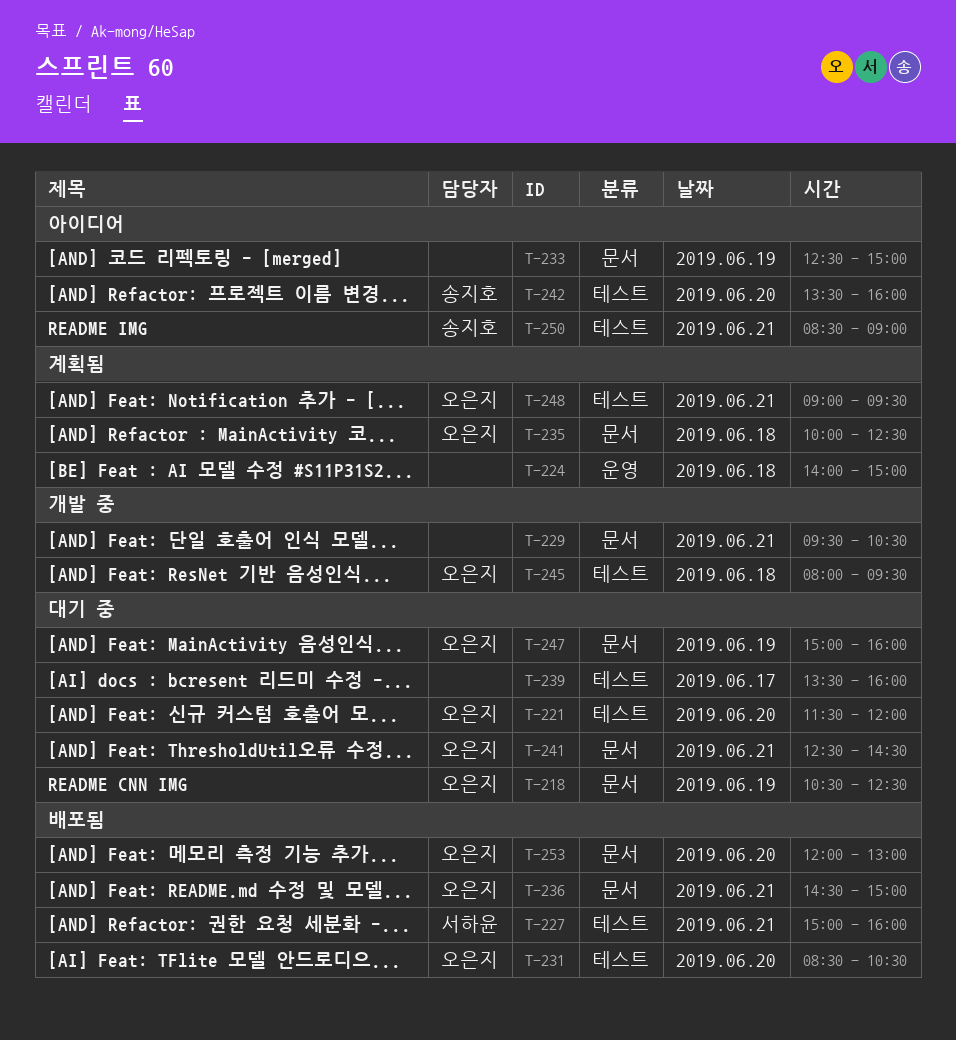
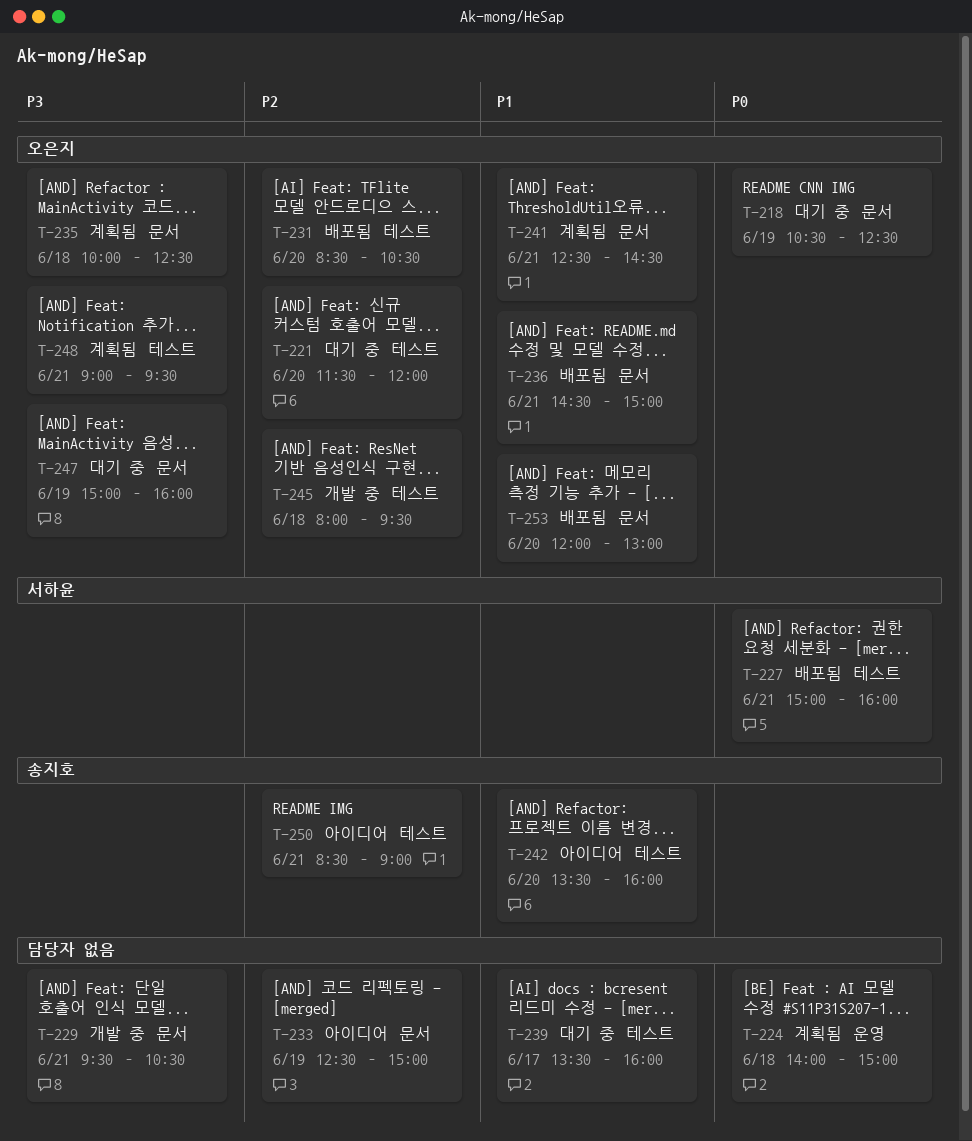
T-241, status: 대기 중 -> 계획됨

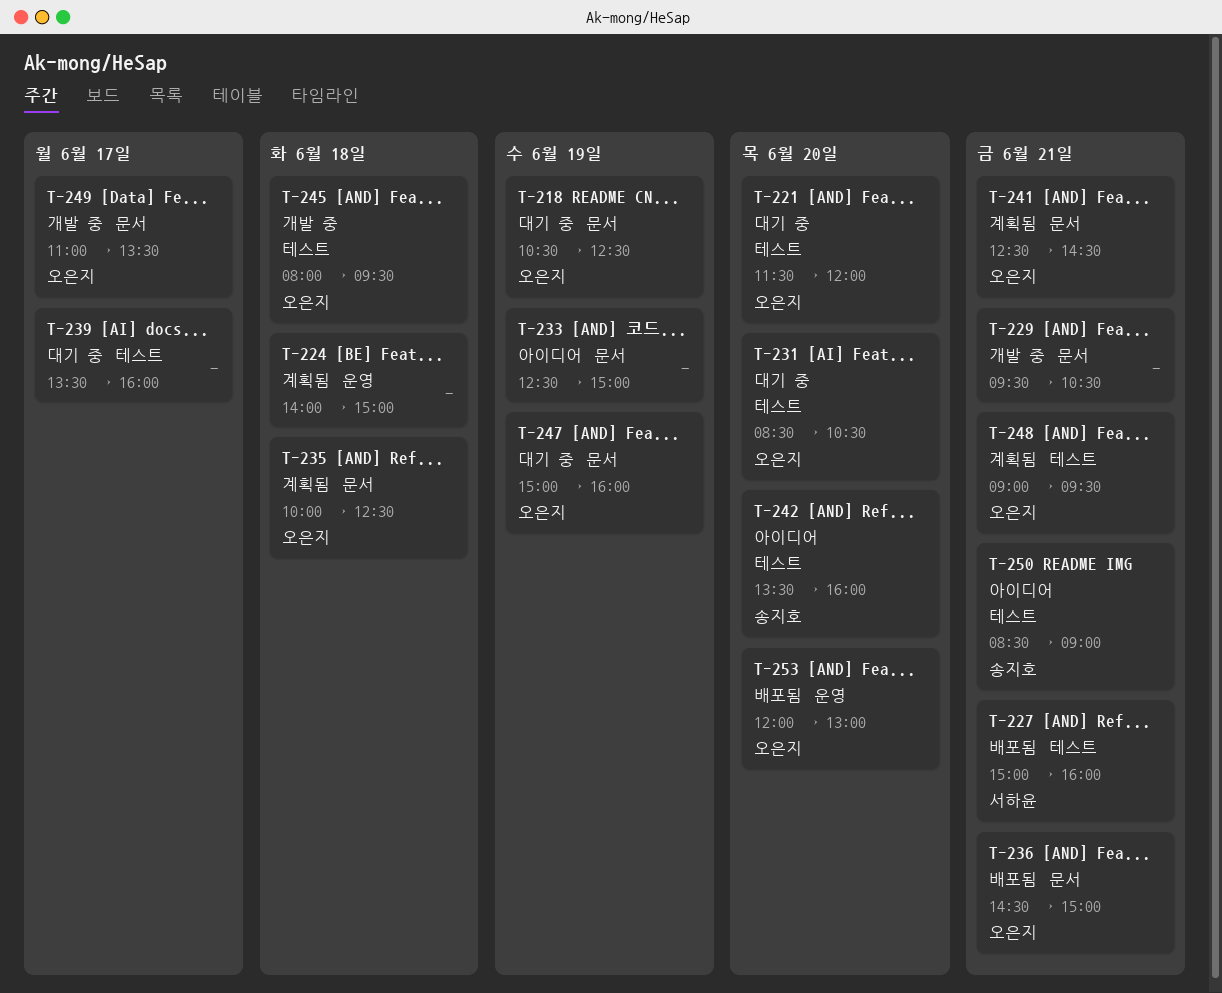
T-231, status: 배포됨 -> 대기 중
T-249: none -> present
T-253, label: 문서 -> 운영

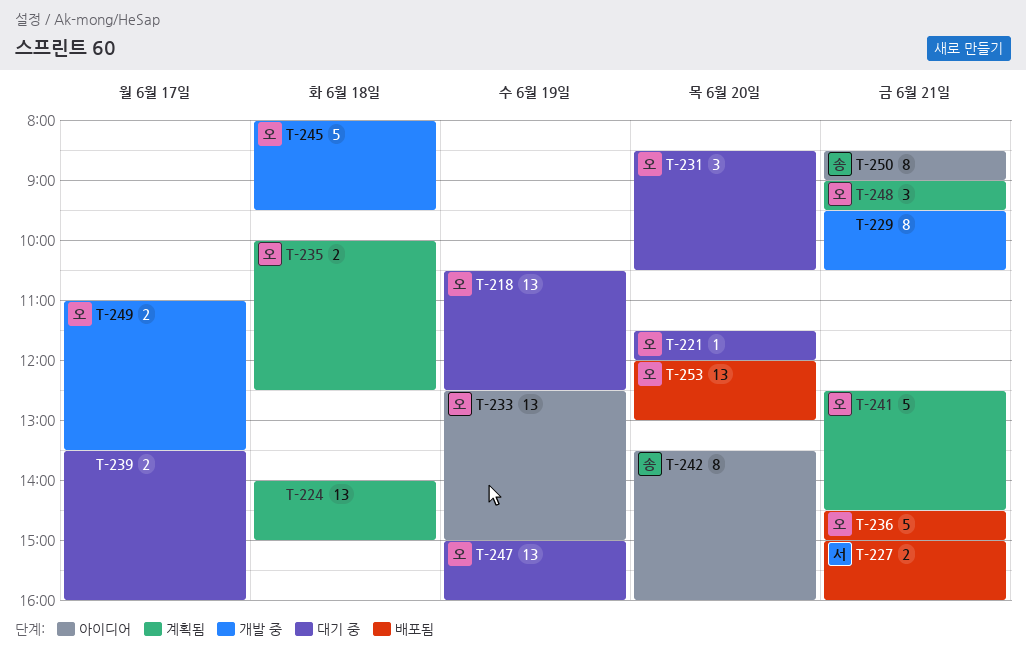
T-233, owner: none -> 오은지

